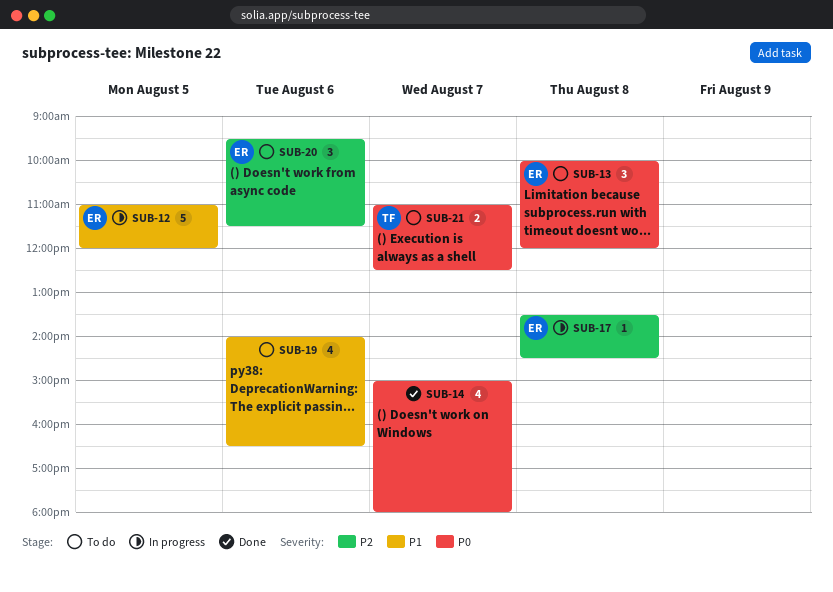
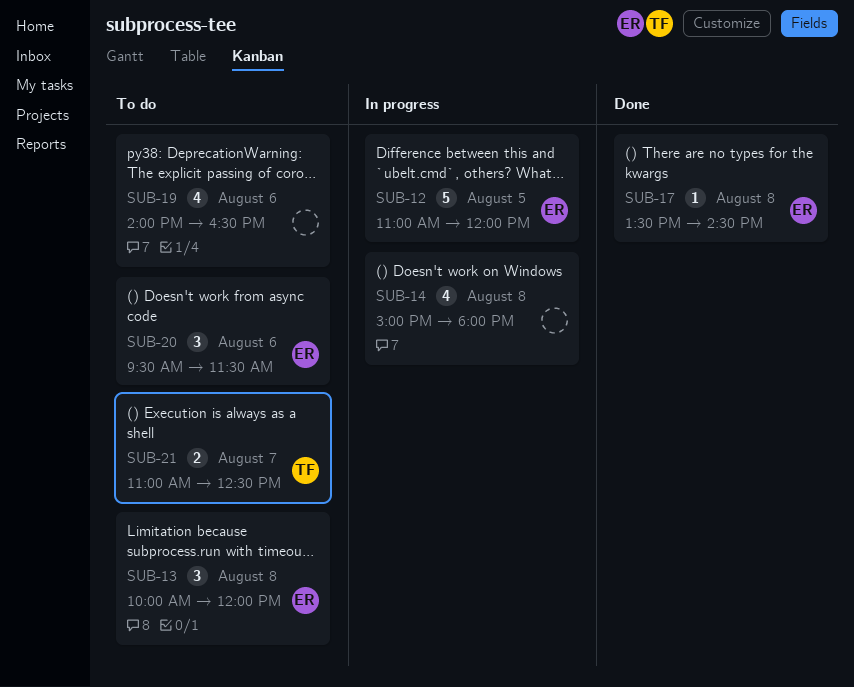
SUB-14, status: Done -> In progress
SUB-14, day: Aug 7 -> Aug 8
SUB-17, status: In progress -> Done

